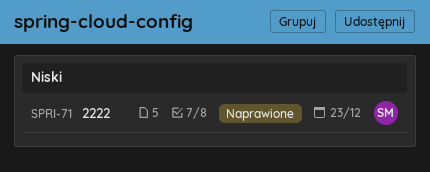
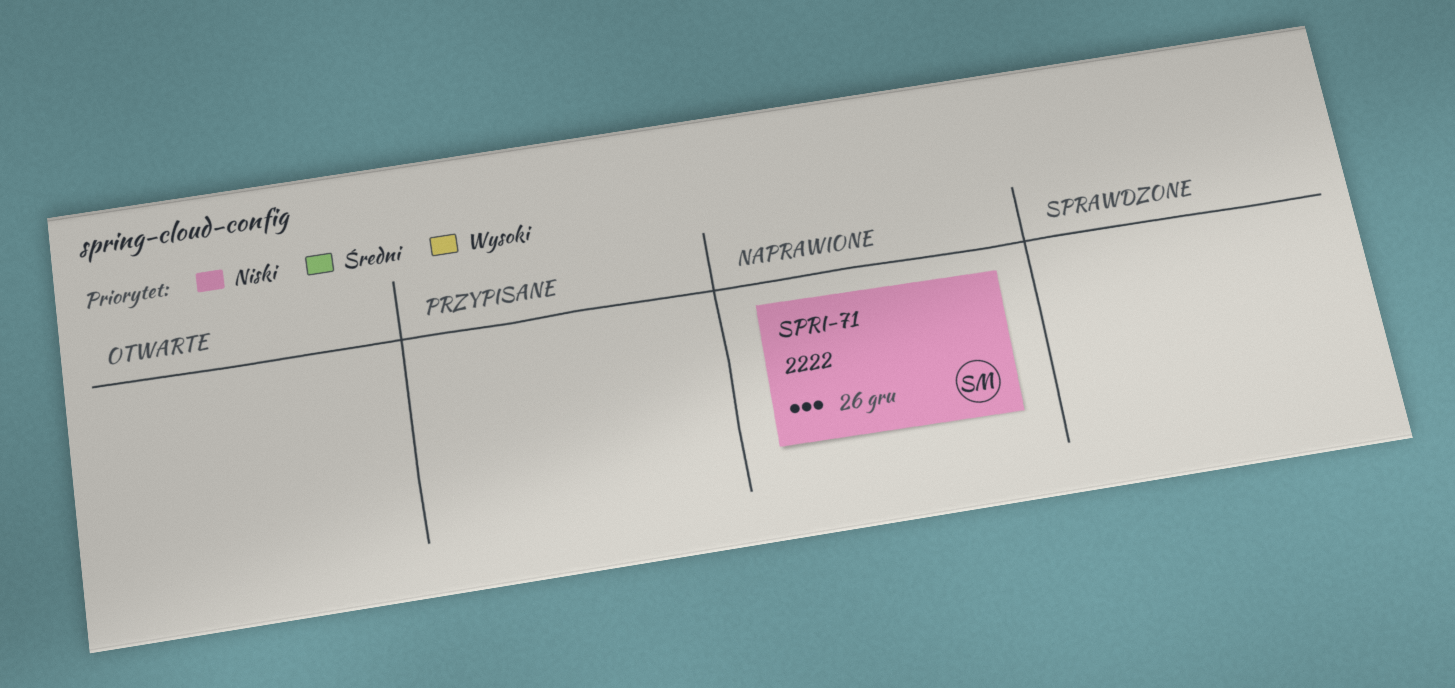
SPRI-71, due: Dec 23 -> Dec 26

